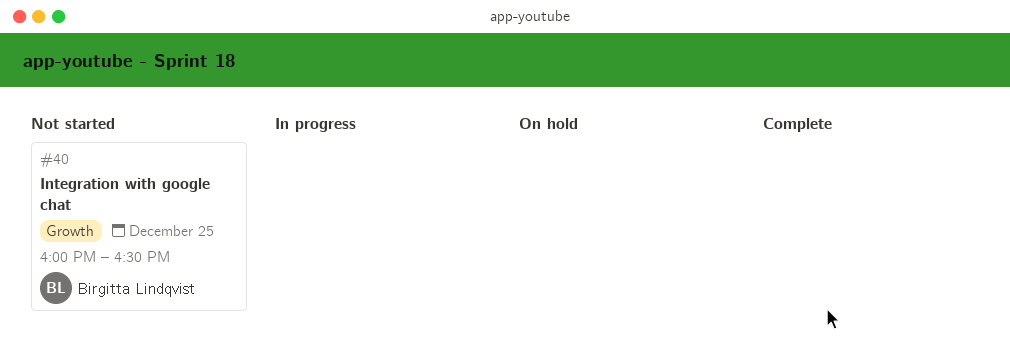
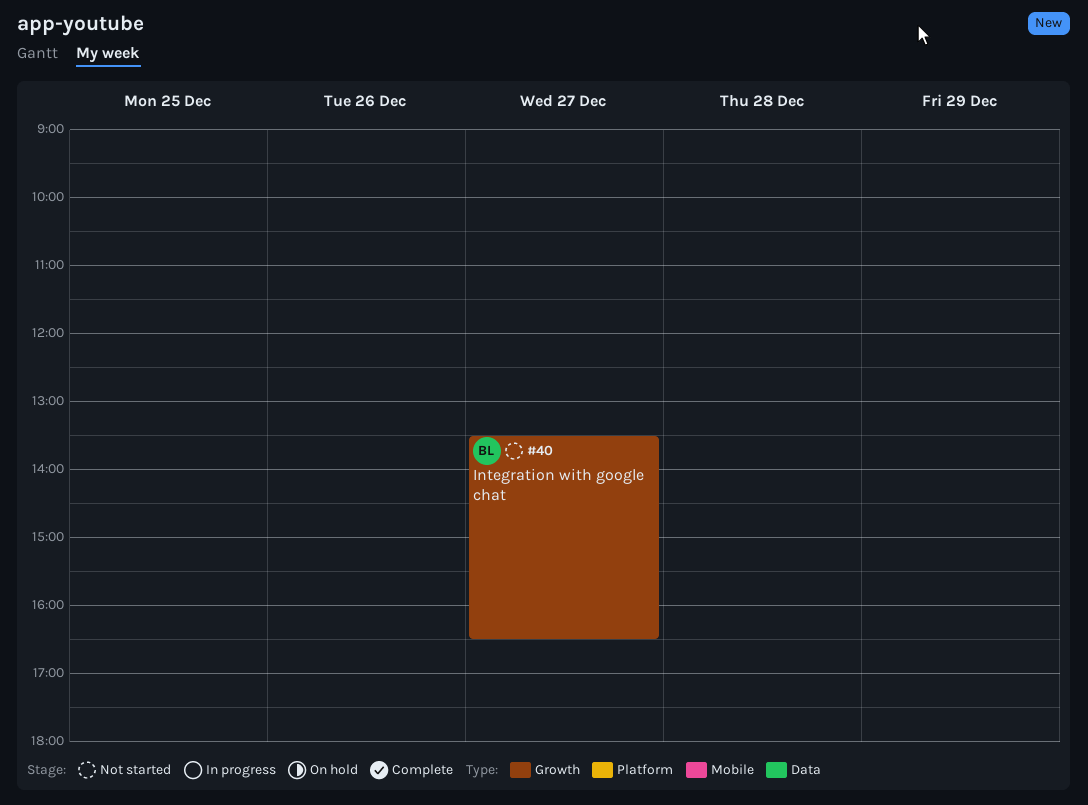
#40, day: Dec 25 -> Dec 27
#40, begins: 16:00 -> 13:30

